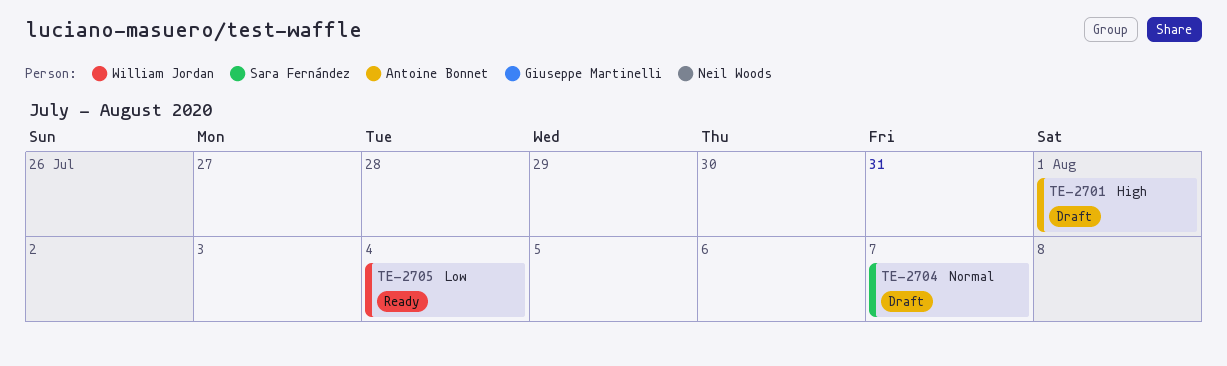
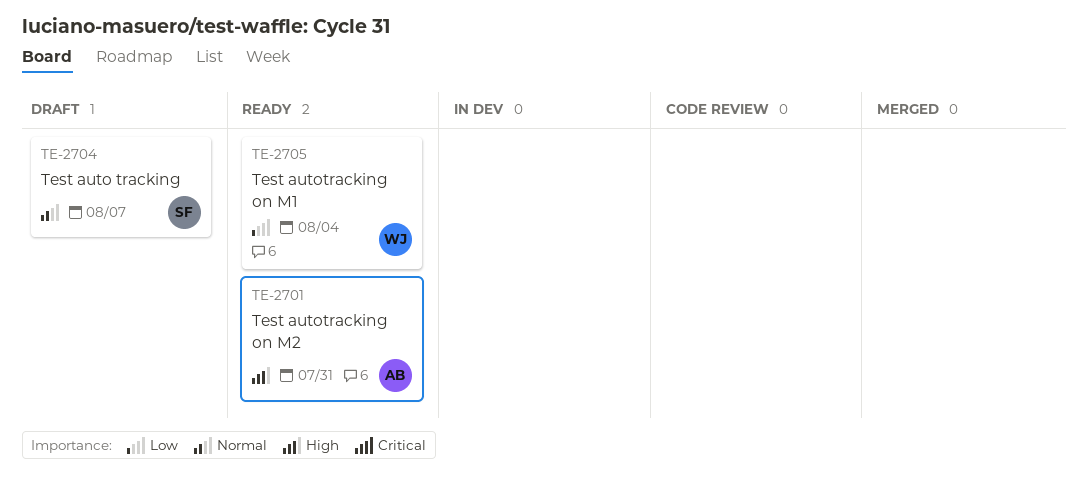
TE-2701, status: Draft -> Ready
TE-2701, due: Aug 1 -> Jul 31

